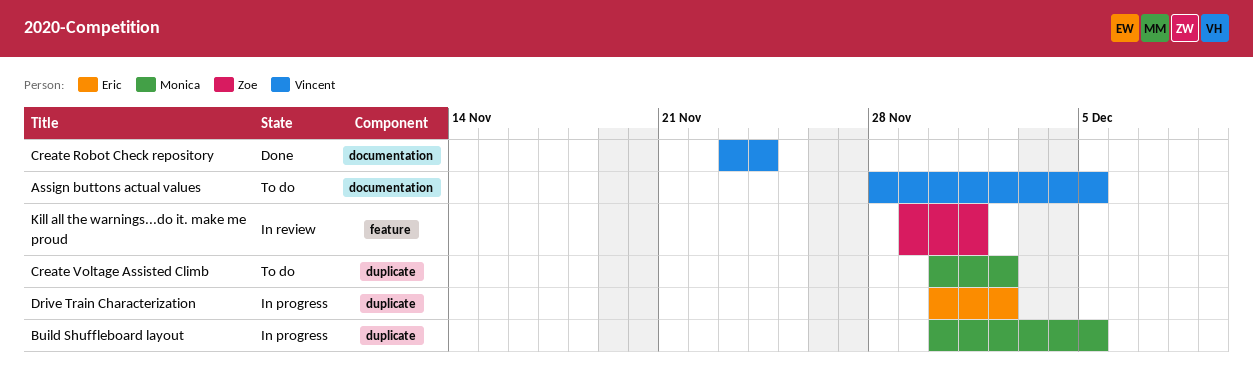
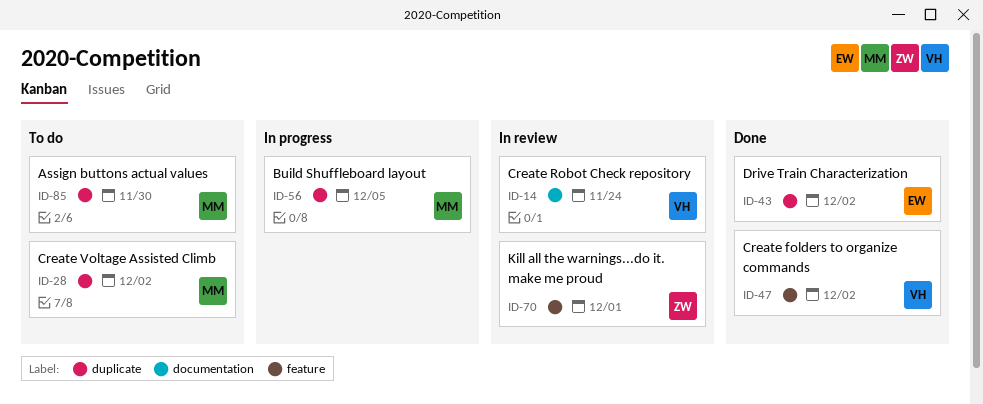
Assign buttons actual values, owner: Vincent -> Monica
Assign buttons actual values, label: documentation -> duplicate
Assign buttons actual values, due: Dec 5 -> Nov 30
Create folders to organize commands: none -> present
Create Robot Check repository, status: Done -> In review
Drive Train Characterization, status: In progress -> Done

